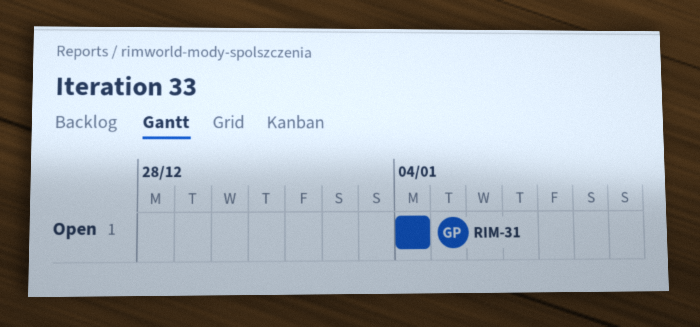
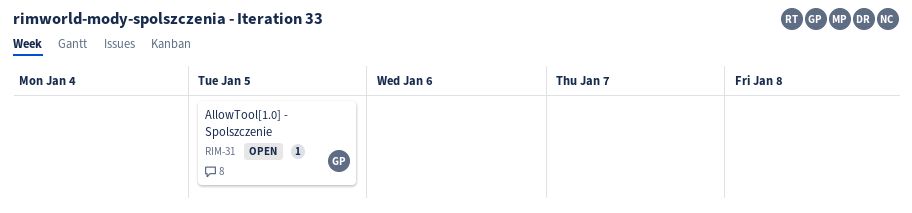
RIM-31, due: Jan 4 -> Jan 5

